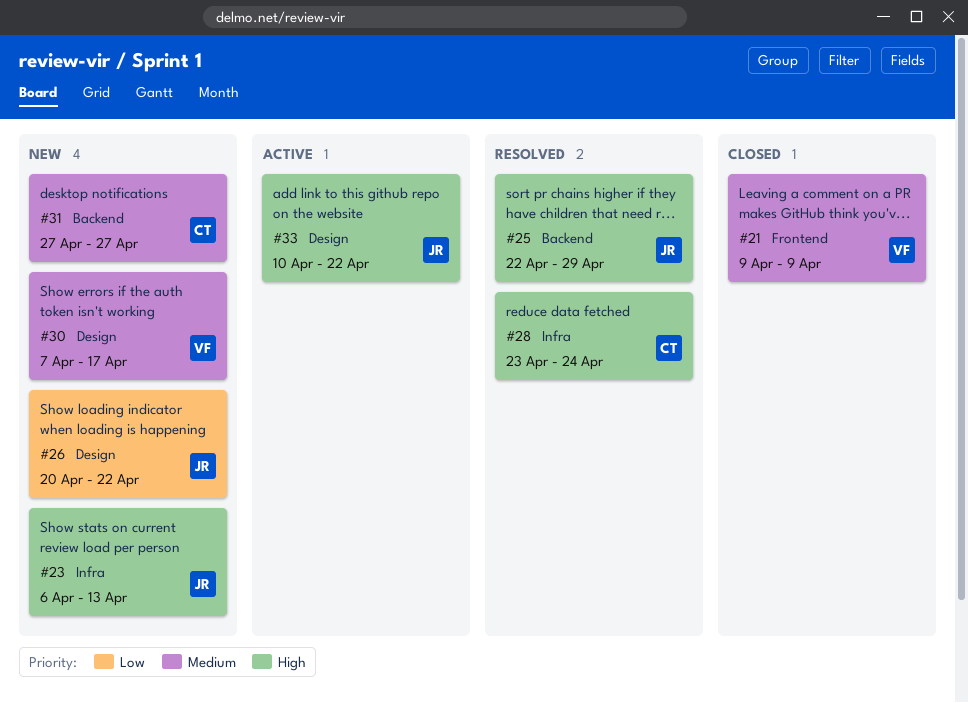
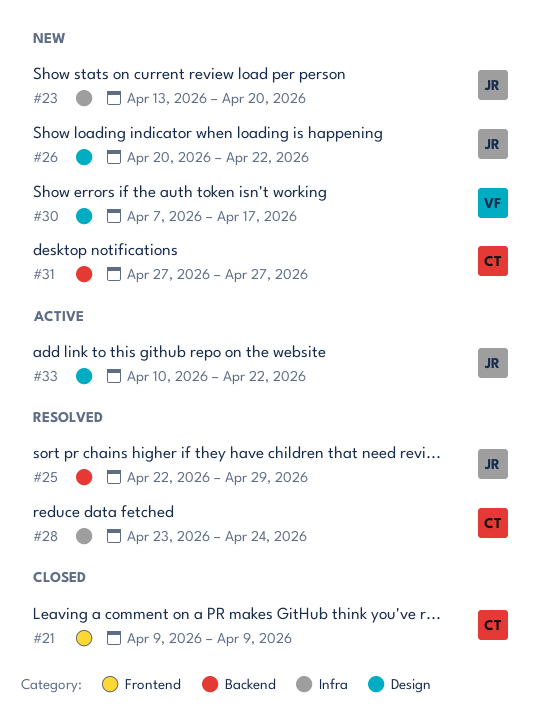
#21, owner: VF -> CT
#23, start: Apr 6 -> Apr 13
#23, due: Apr 13 -> Apr 20

